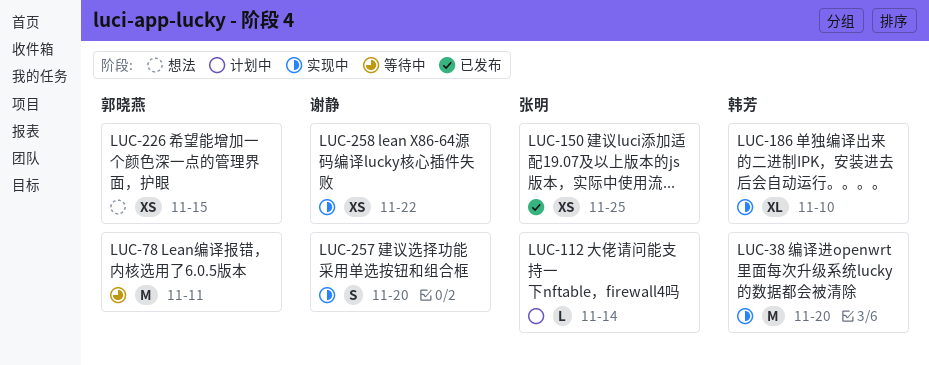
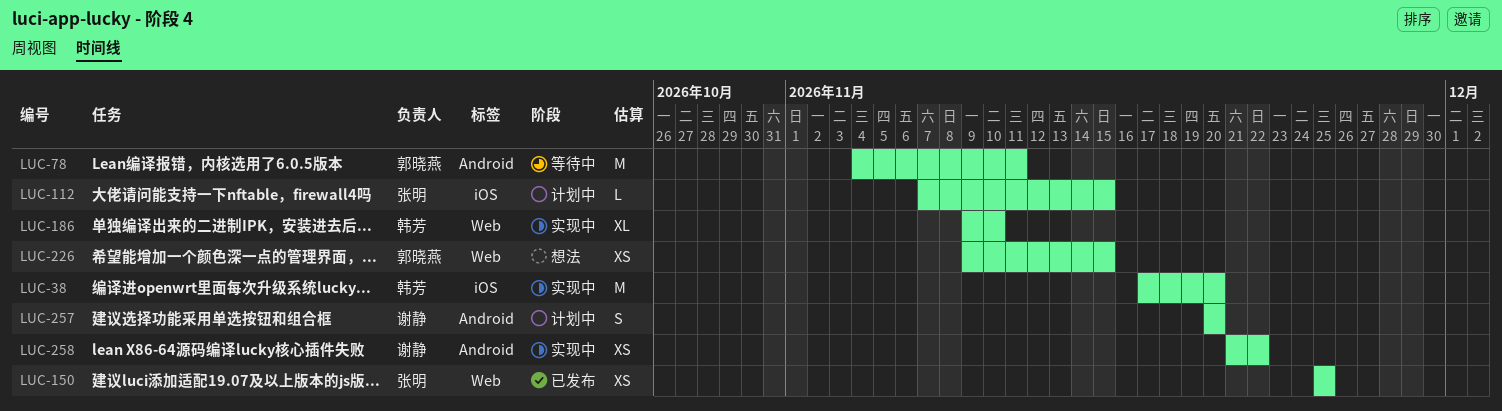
LUC-112, due: Nov 14 -> Nov 15
LUC-257, status: 实现中 -> 计划中

